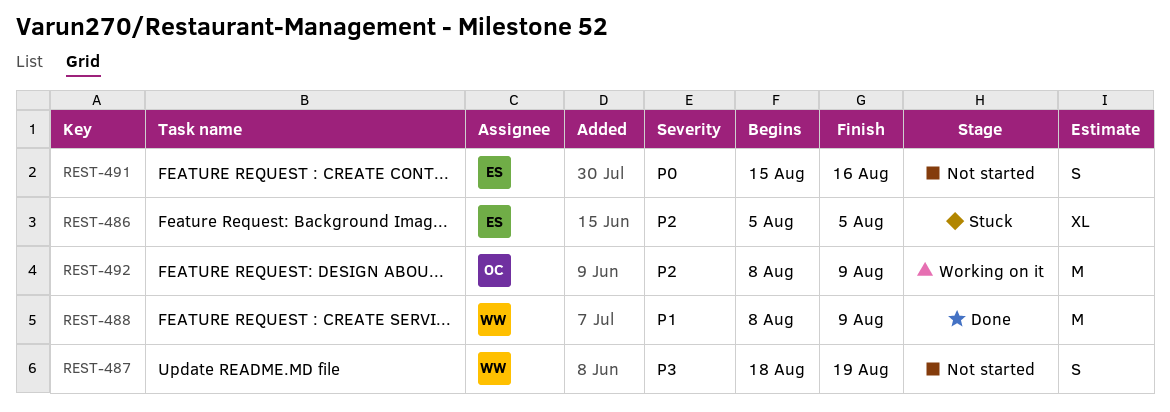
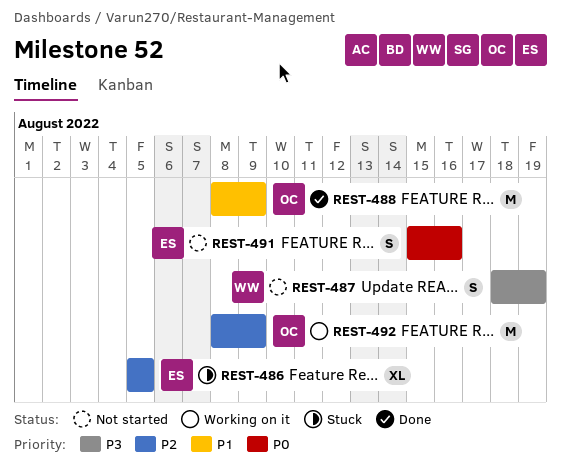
REST-488, owner: WW -> OC

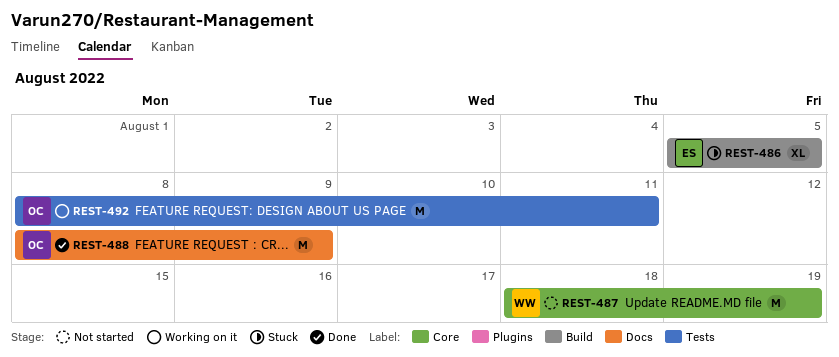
REST-487, estimate: S -> M
REST-491: present -> none
REST-492, due: Aug 9 -> Aug 11

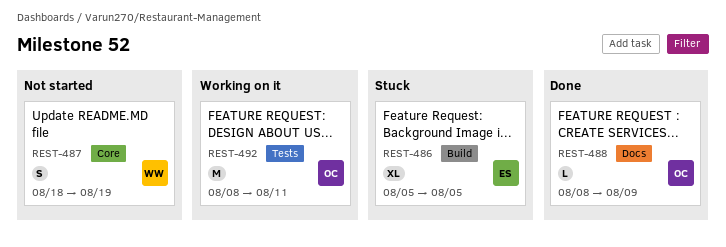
REST-487, estimate: M -> S
REST-488, estimate: M -> L

